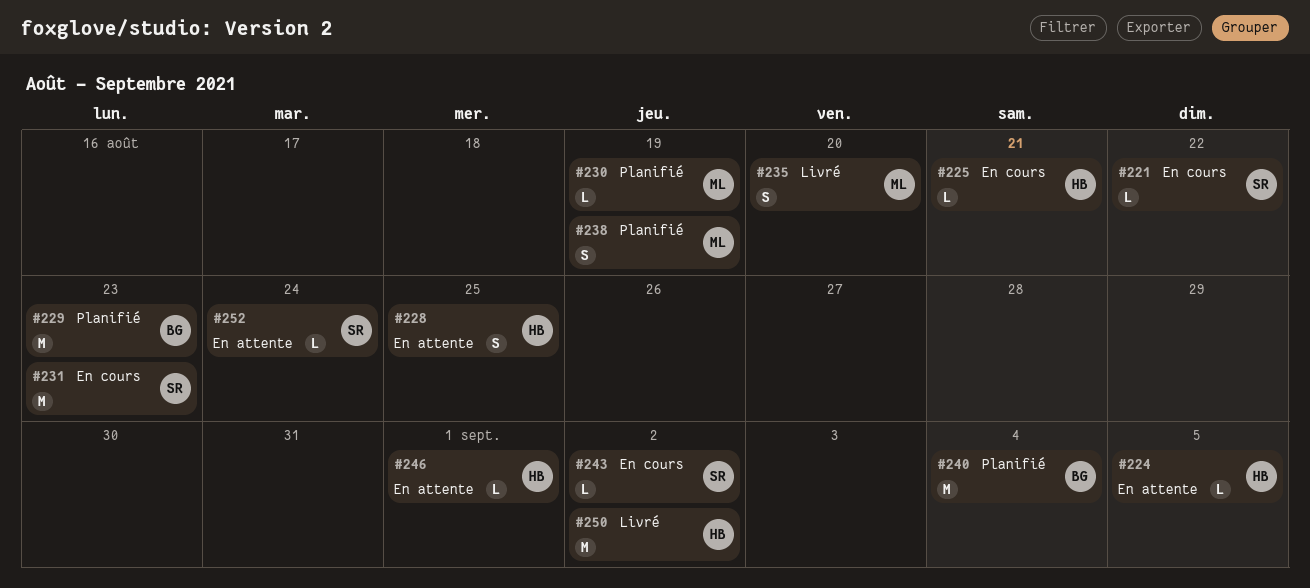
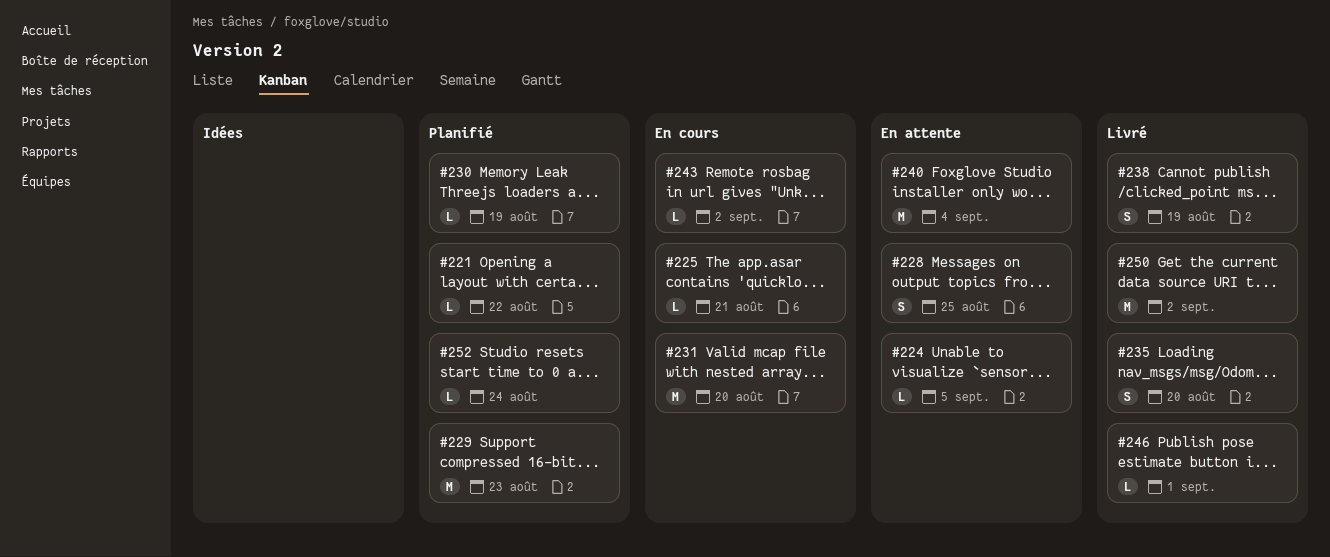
#221, status: En cours -> Planifié
#231, due: Aug 23 -> Aug 20
#238, status: Planifié -> Livré
#240, status: Planifié -> En attente
#246, status: En attente -> Livré
#252, status: En attente -> Planifié

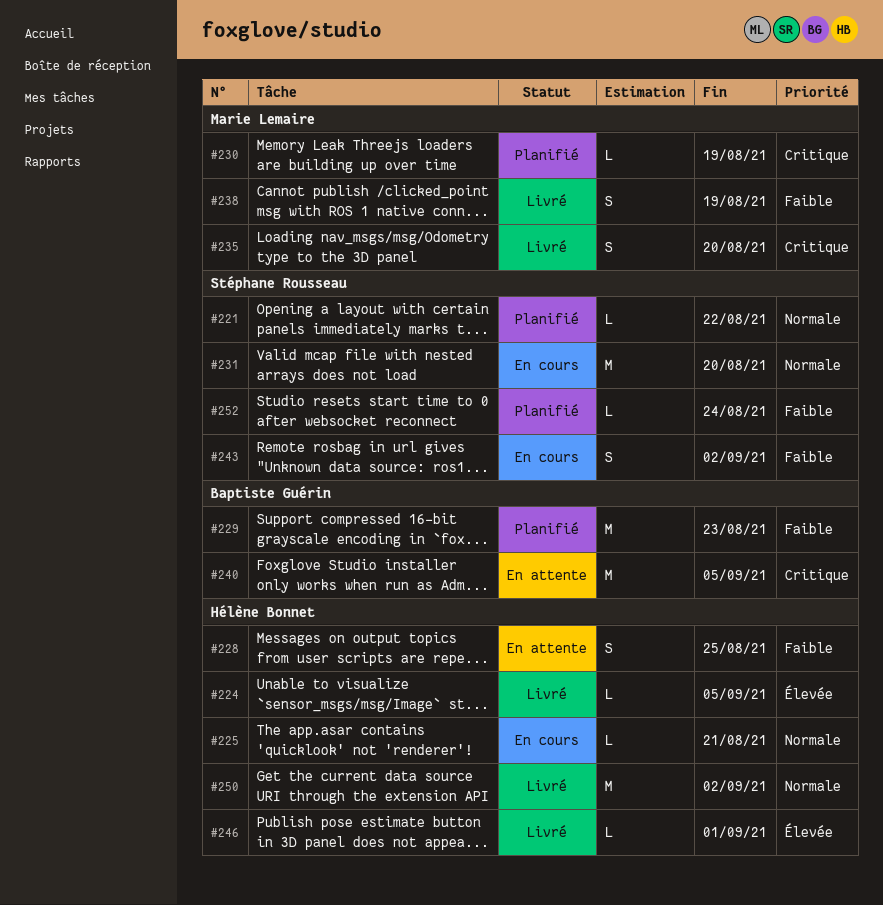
#224, status: En attente -> Livré
#240, due: Sep 4 -> Sep 5
#243, estimate: L -> S

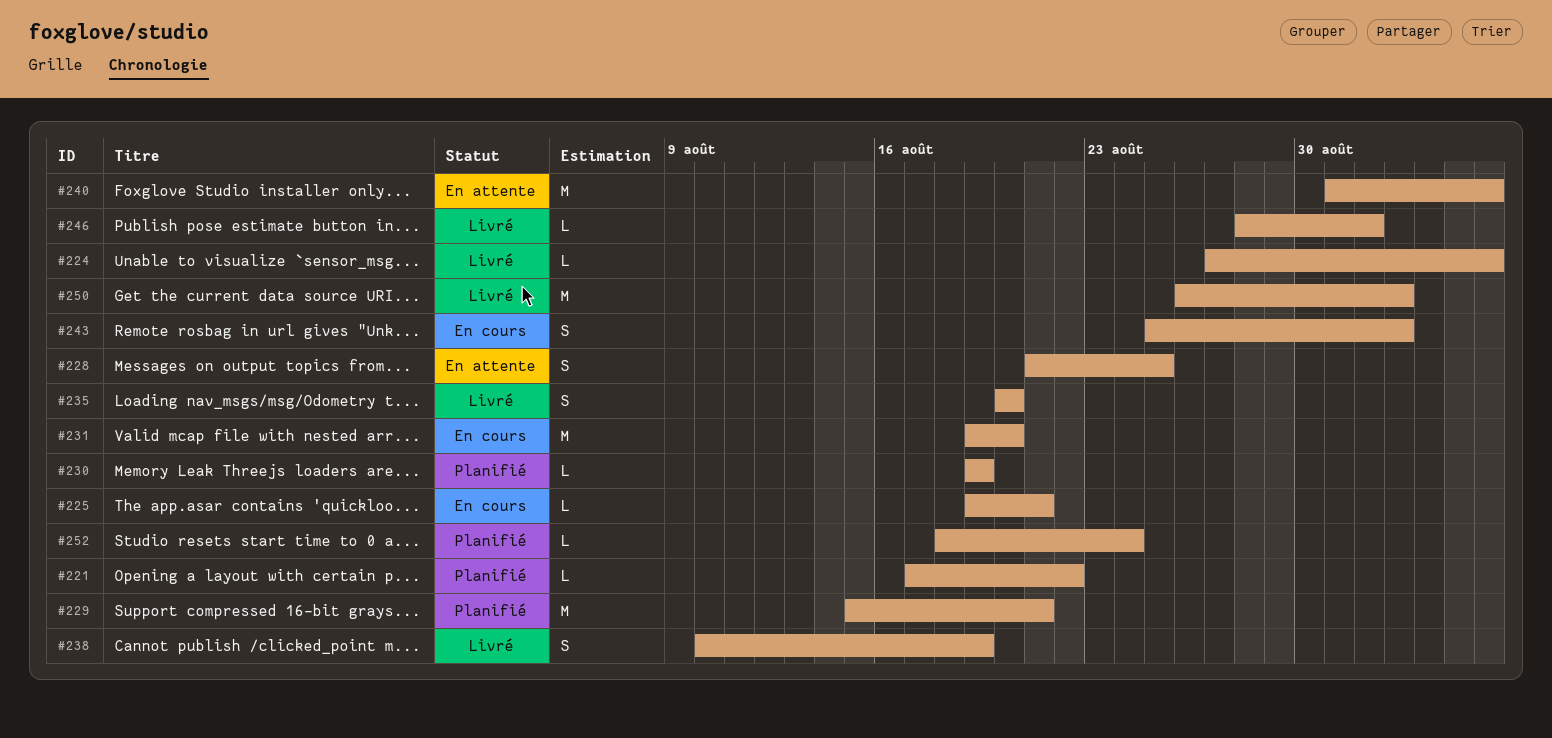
#229, due: Aug 23 -> Aug 21

